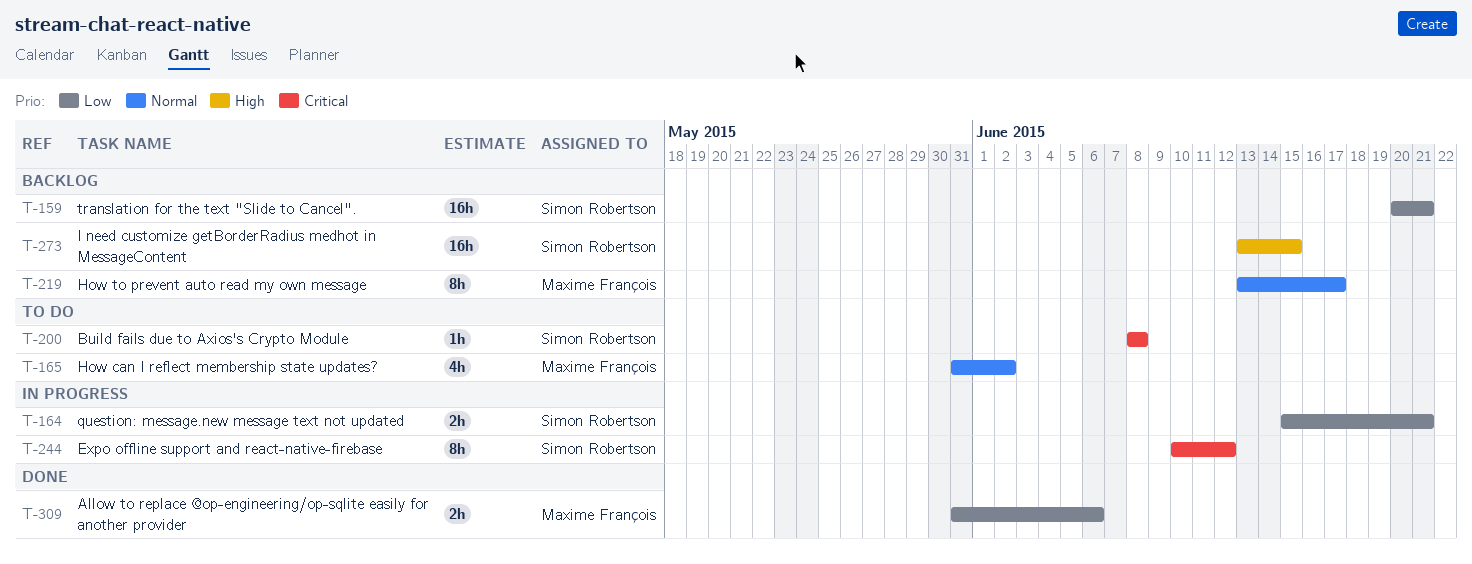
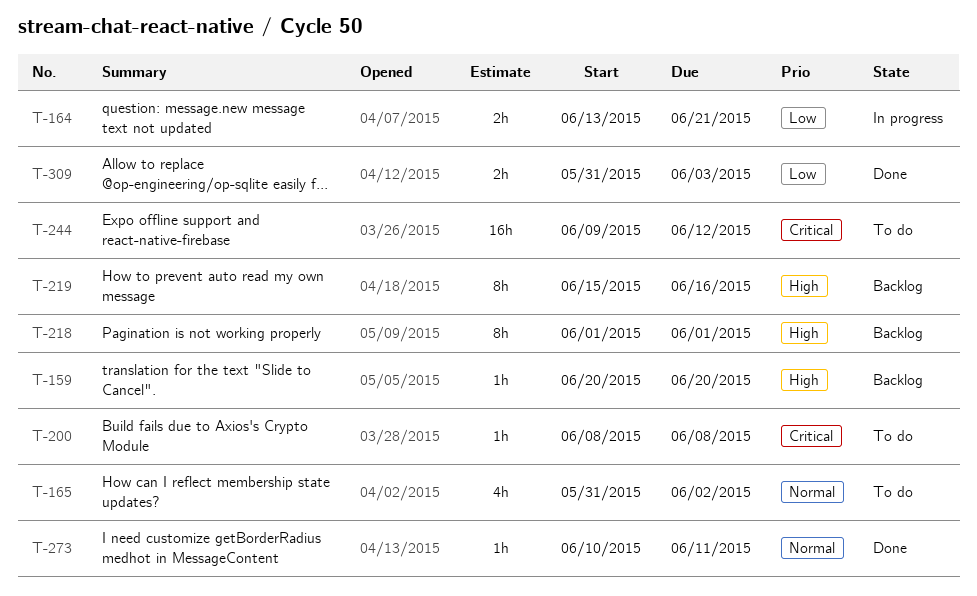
T-159, priority: Low -> High
T-159, estimate: 16h -> 1h
T-159, due: Jun 21 -> Jun 20
T-164, start: Jun 15 -> Jun 13
T-218: none -> present
T-219, priority: Normal -> High
T-219, start: Jun 13 -> Jun 15
T-219, due: Jun 17 -> Jun 16
T-244, status: In progress -> To do
T-244, estimate: 8h -> 16h
T-244, start: Jun 10 -> Jun 9
T-273, status: Backlog -> Done
T-273, priority: High -> Normal
T-273, estimate: 16h -> 1h
T-273, start: Jun 13 -> Jun 10
T-273, due: Jun 15 -> Jun 11
T-309, due: Jun 6 -> Jun 3

